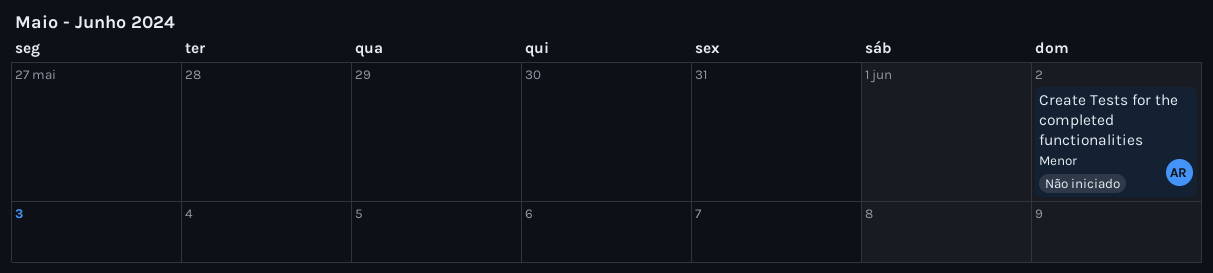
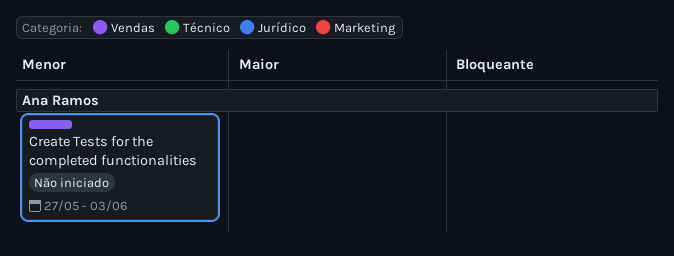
Create Tests for the completed functionalities, due: Jun 2 -> Jun 3

